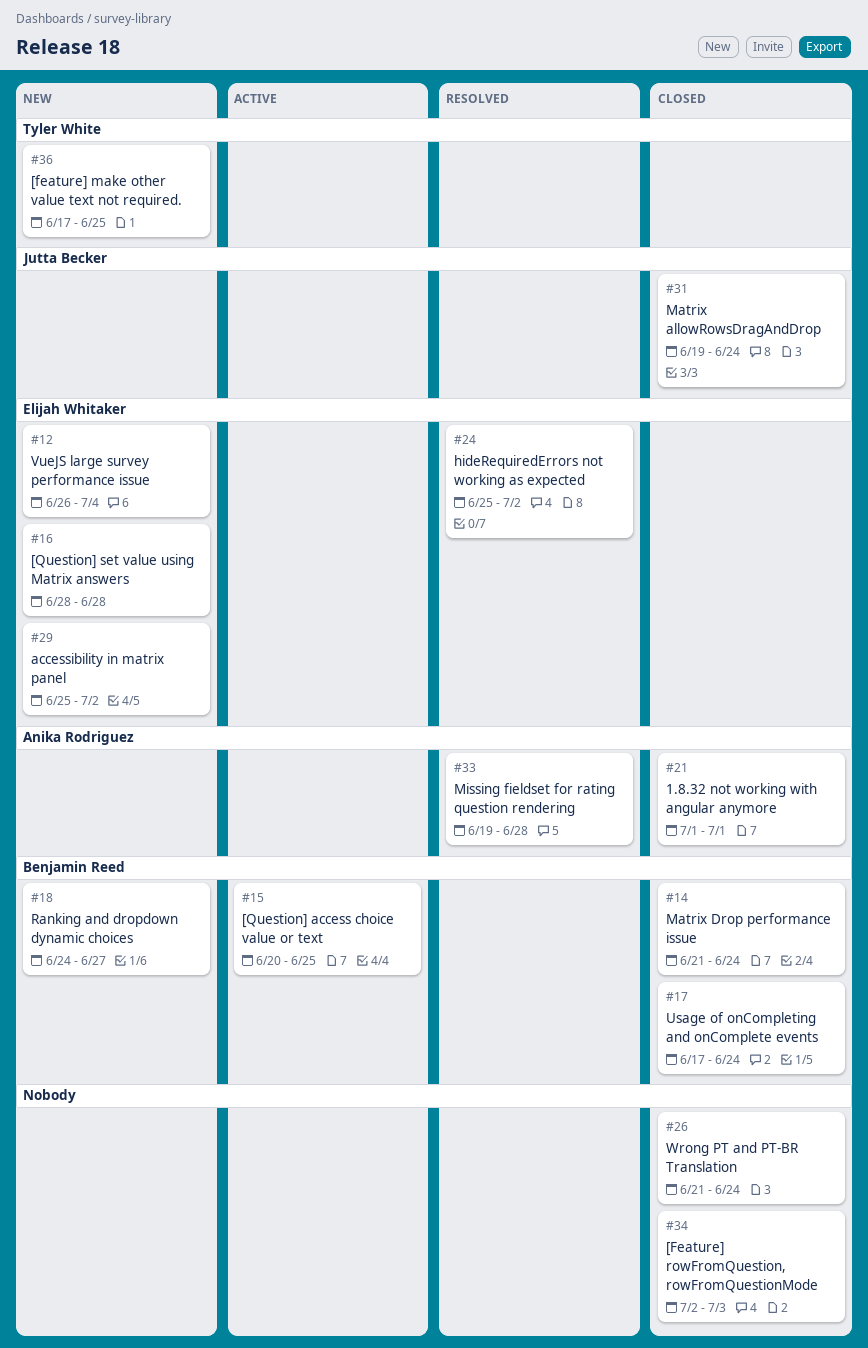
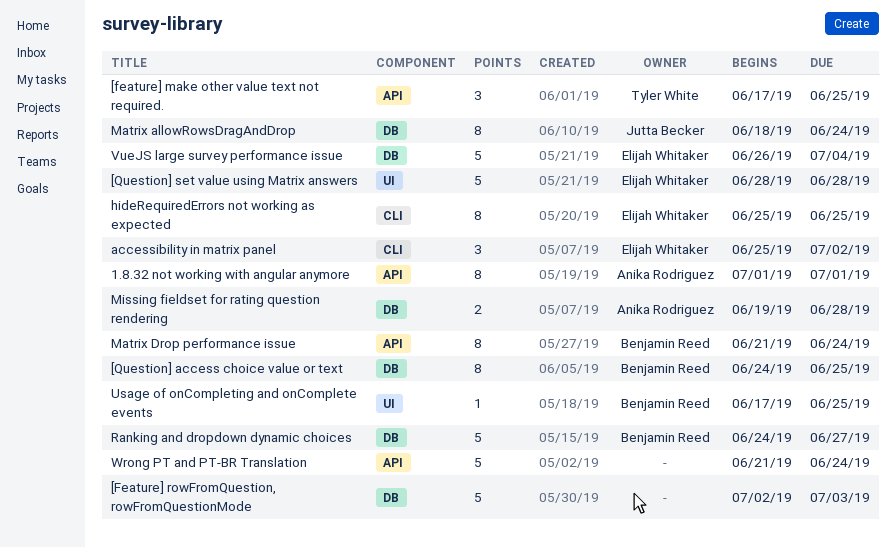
[Question] access choice value or text, start: Jun 20 -> Jun 24
hideRequiredErrors not working as expected, due: Jul 2 -> Jun 25
Matrix allowRowsDragAndDrop, start: Jun 19 -> Jun 18
Usage of onCompleting and onComplete events, due: Jun 24 -> Jun 25

